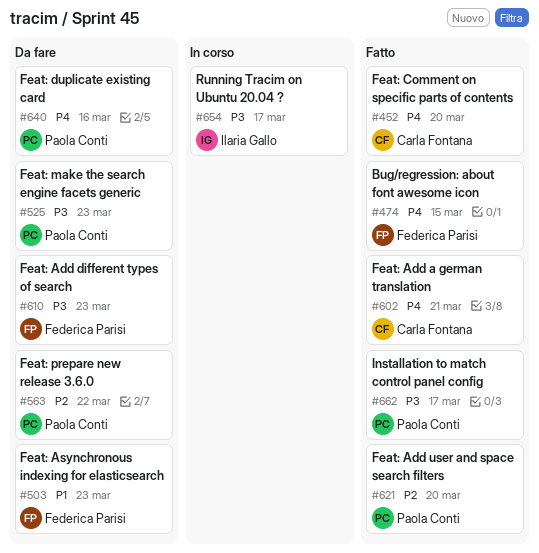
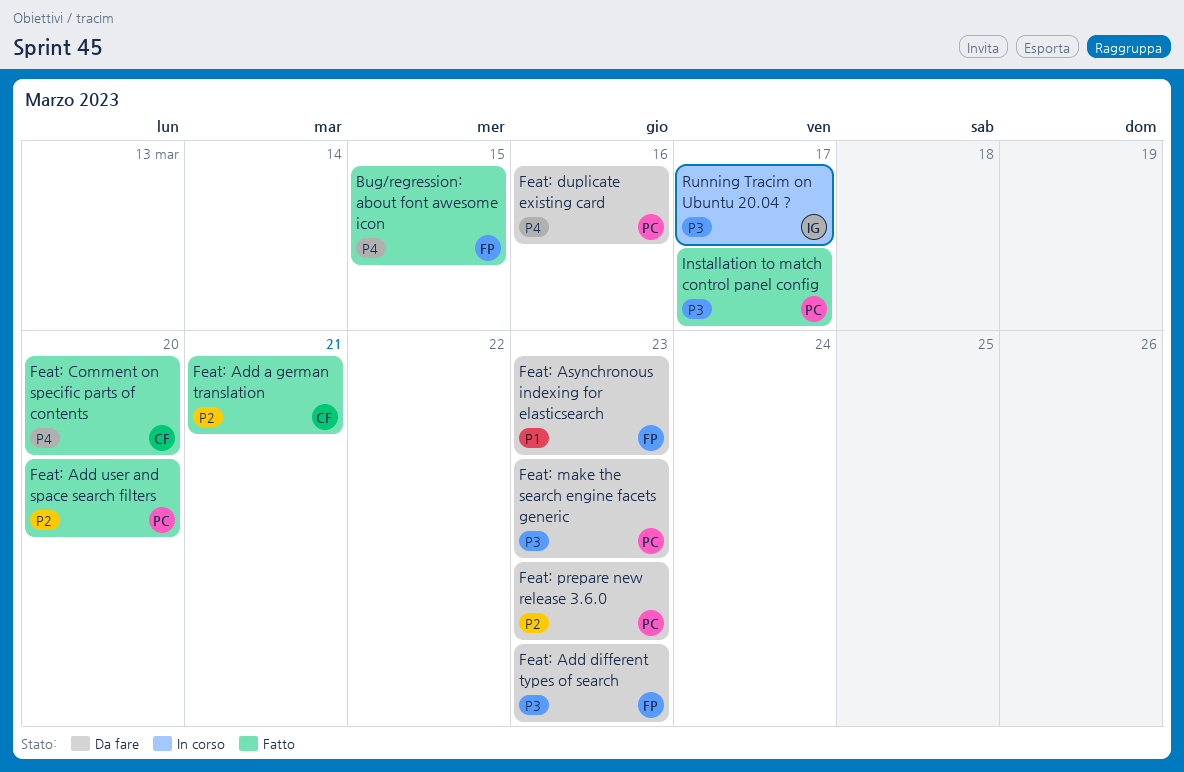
Feat: Add a german translation, priority: P4 -> P2
Feat: prepare new release 3.6.0, due: Mar 22 -> Mar 23

